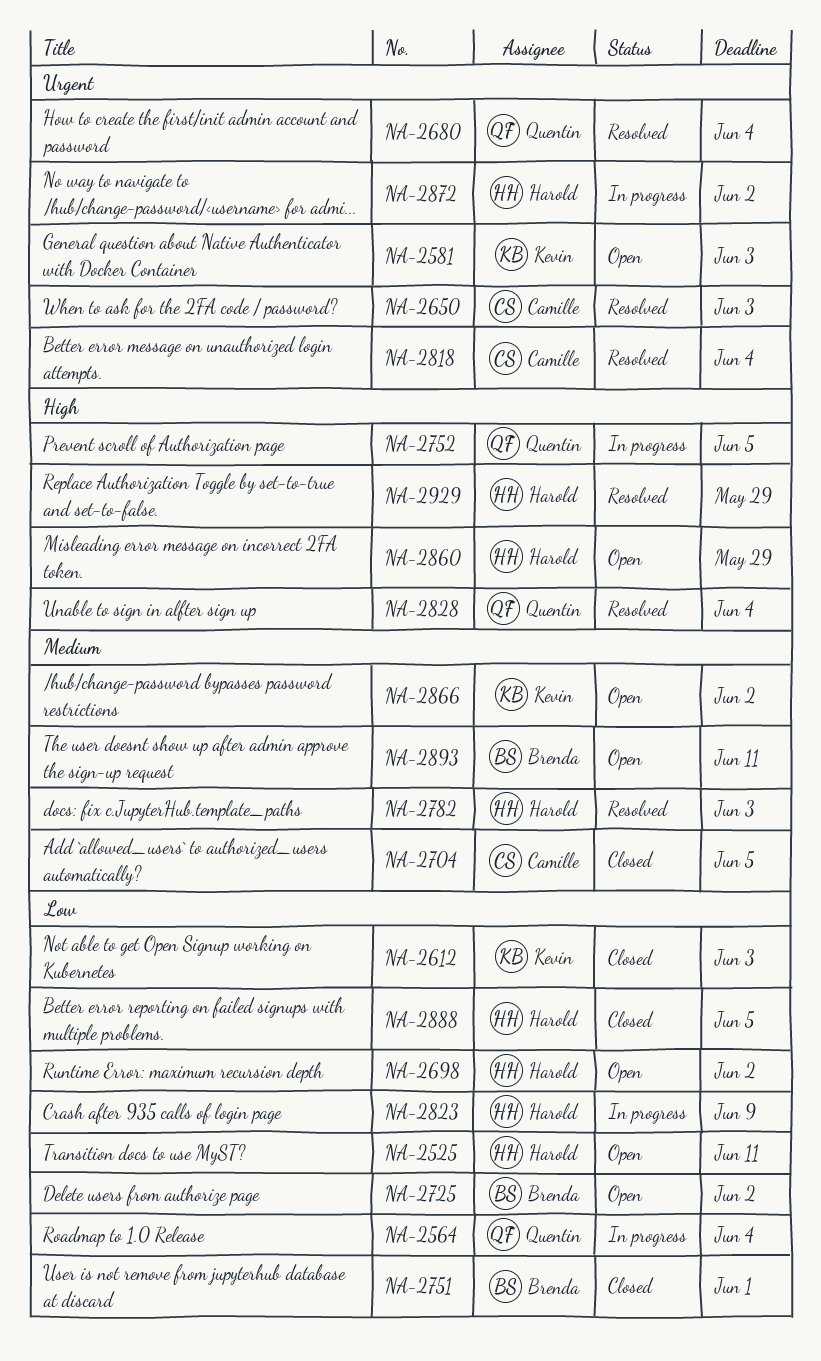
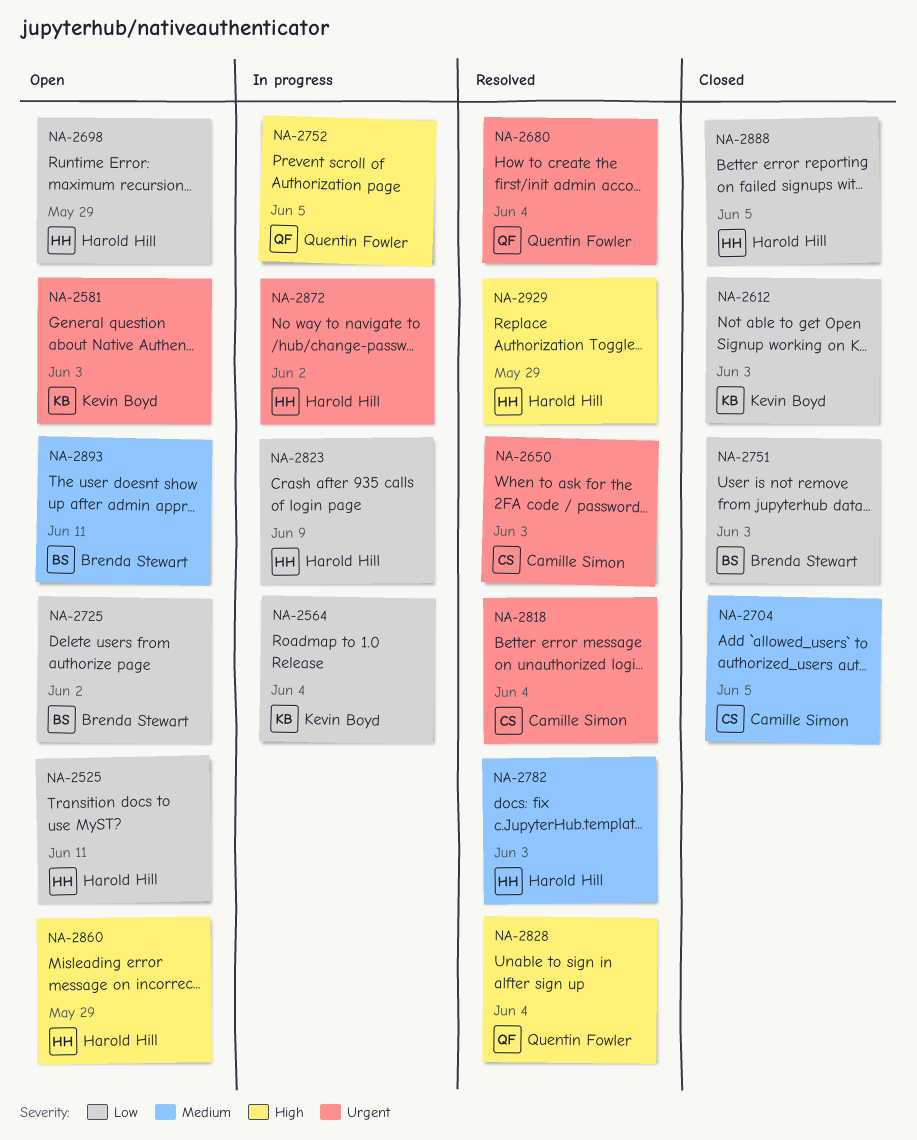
NA-2564, owner: Quentin Fowler -> Kevin Boyd
NA-2698, due: Jun 2 -> May 29
NA-2751, due: Jun 1 -> Jun 3
NA-2866: present -> none

